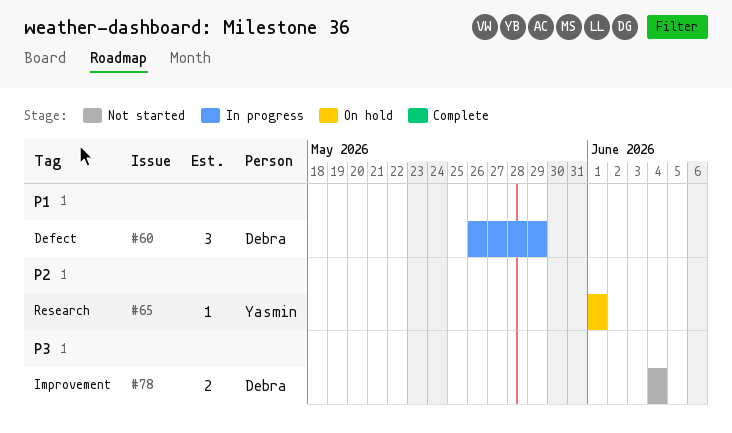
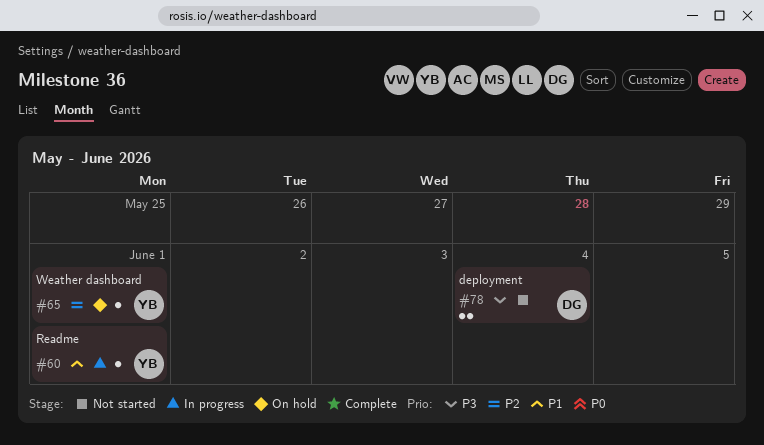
#60, owner: Debra -> Yasmin
#60, estimate: 3 -> 1
#60, due: May 29 -> Jun 1

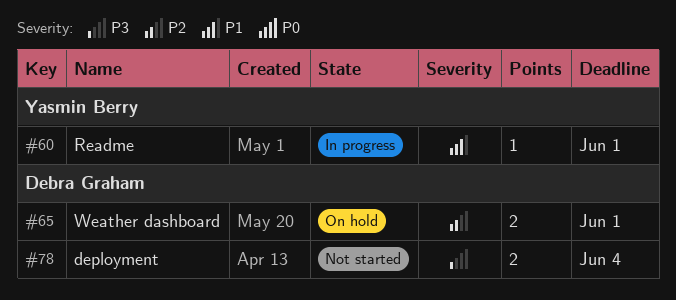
#65, owner: Yasmin Berry -> Debra Graham
#65, estimate: 1 -> 2

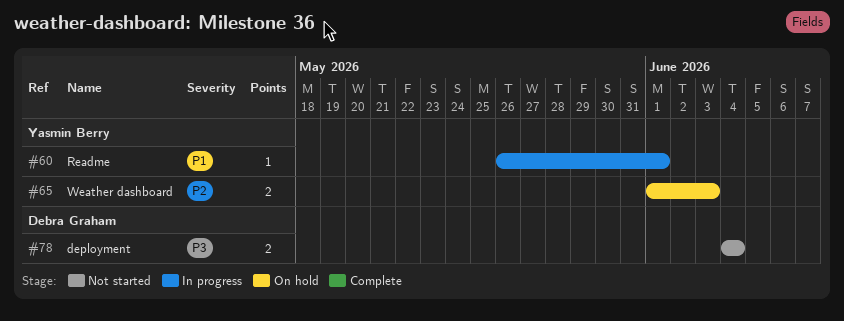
#65, owner: Debra Graham -> Yasmin Berry
#65, due: Jun 1 -> Jun 3

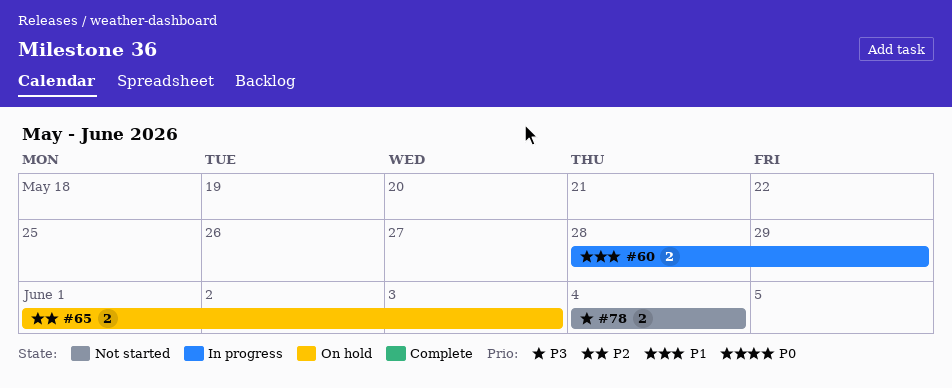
#60, estimate: 1 -> 2
#60, start: May 26 -> May 28
#60, due: Jun 1 -> May 29

